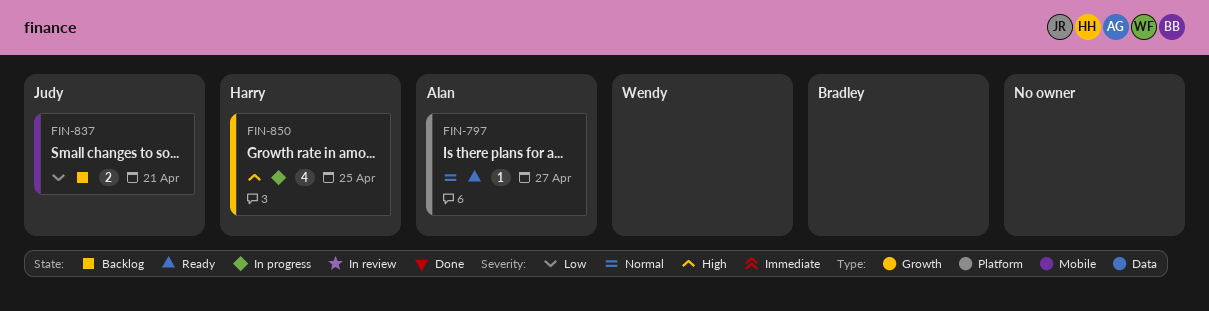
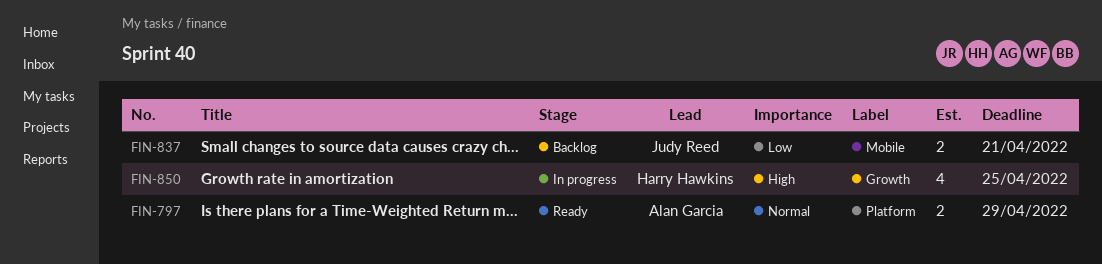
FIN-797, estimate: 1 -> 2
FIN-797, due: Apr 27 -> Apr 29

